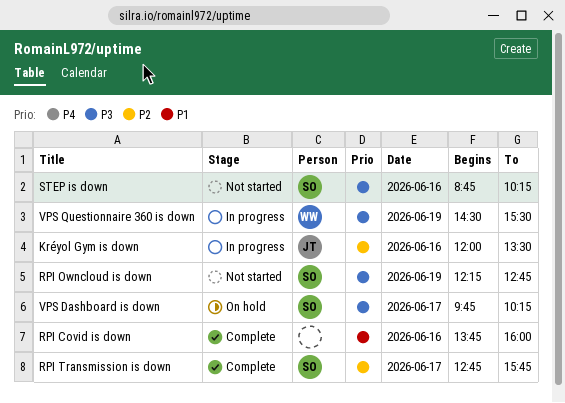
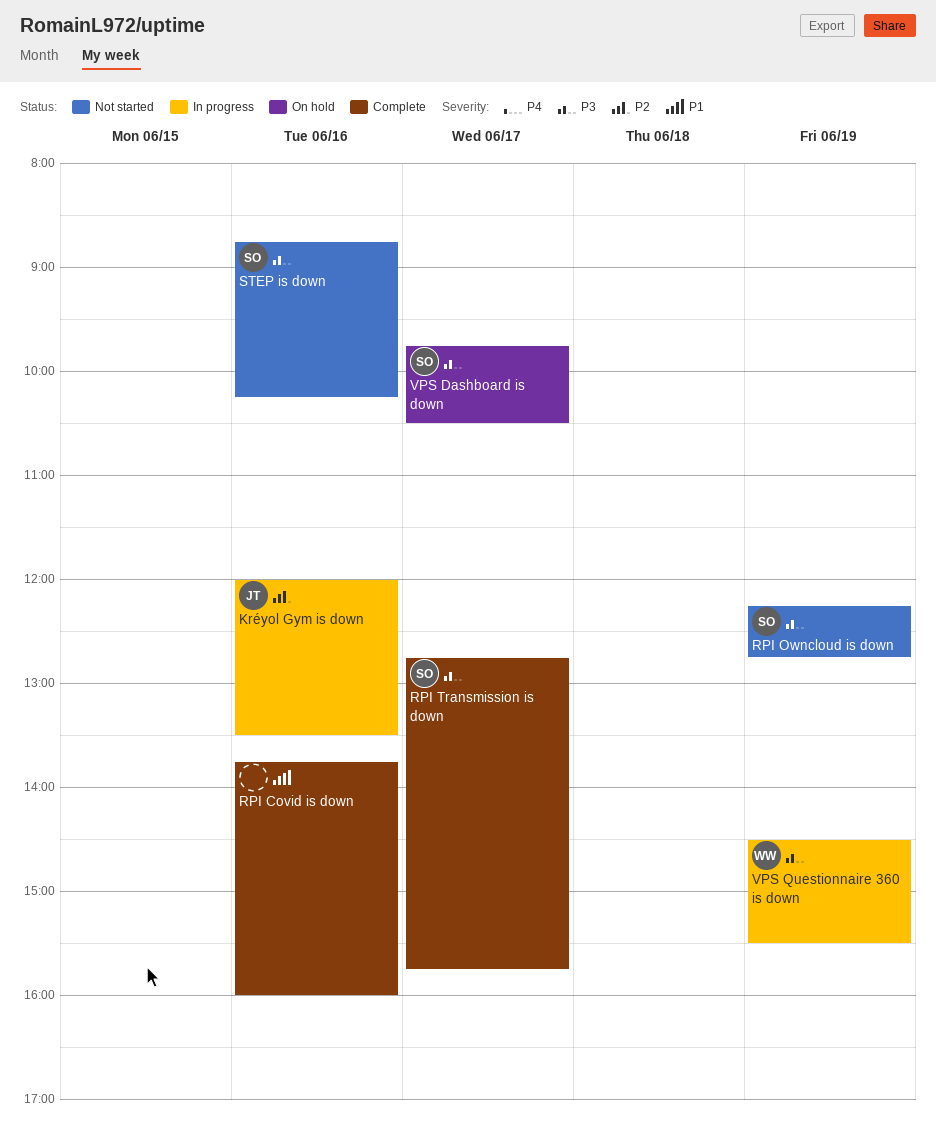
RPI Transmission is down, priority: P2 -> P3
VPS Dashboard is down, ends: 10:15 -> 10:30

